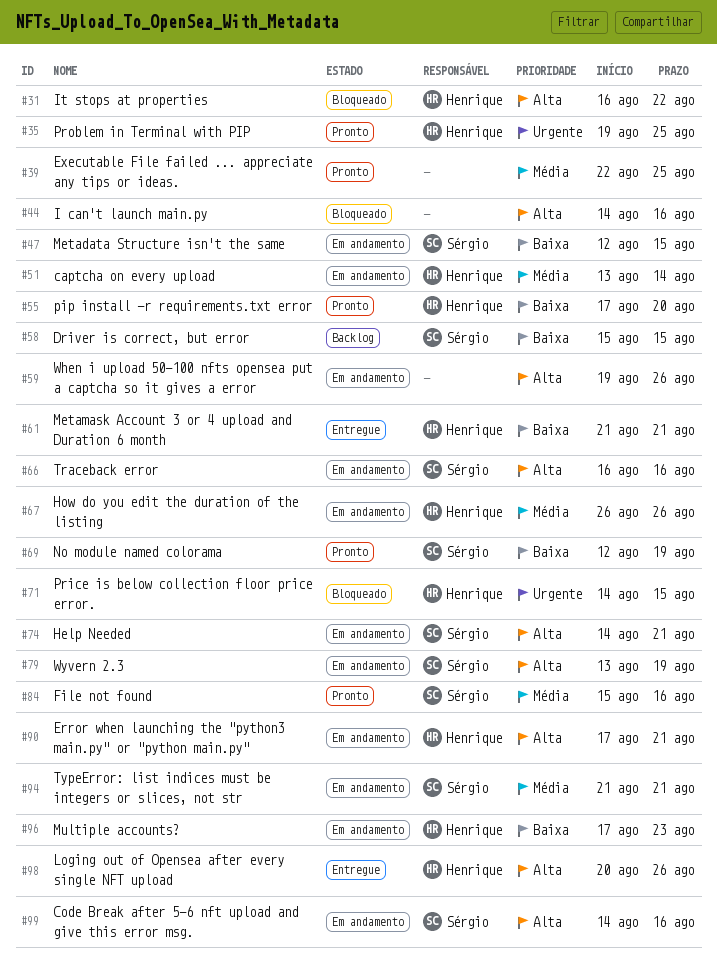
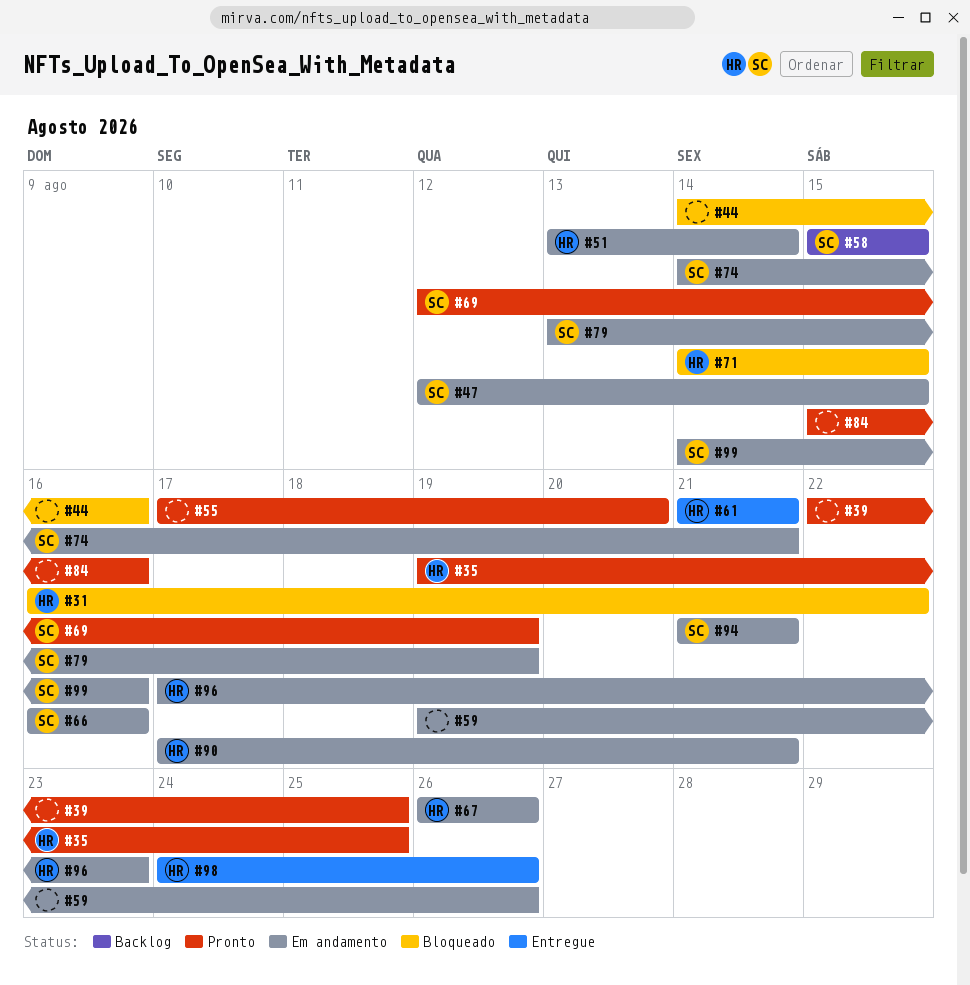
#55, owner: Henrique -> none
#84, owner: Sérgio -> none
#98, start: Aug 20 -> Aug 24

